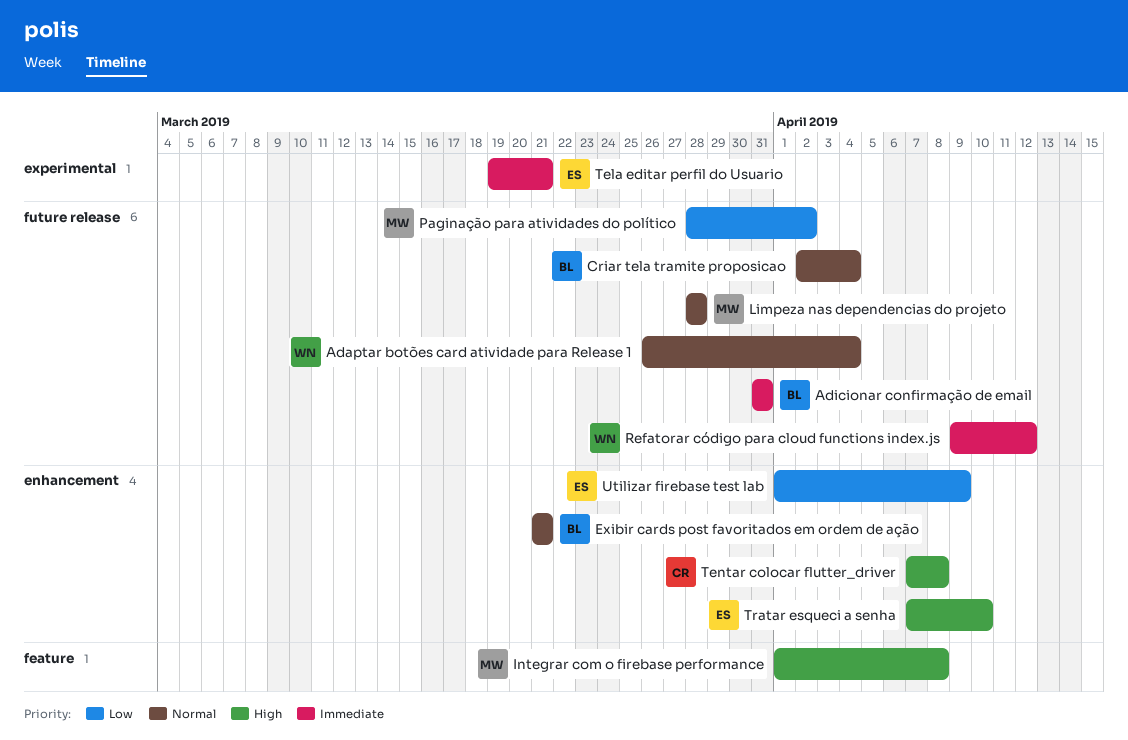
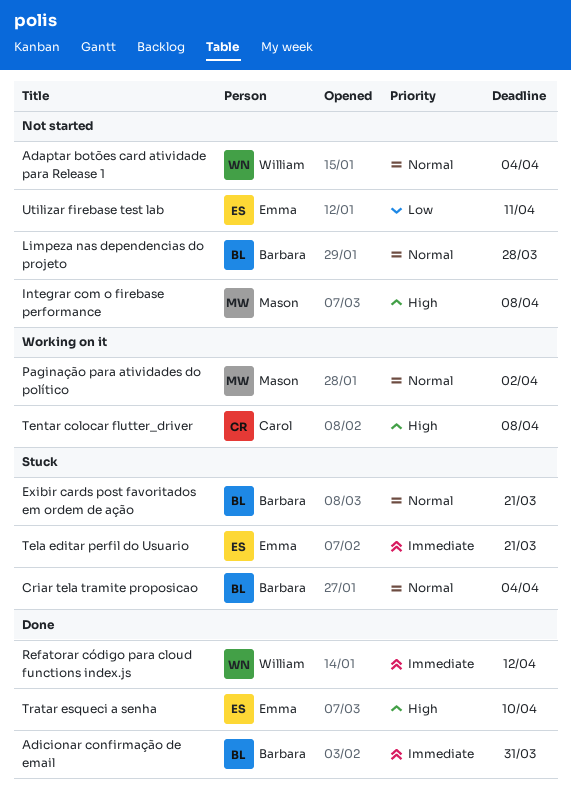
Limpeza nas dependencias do projeto, owner: Mason -> Barbara
Paginação para atividades do político, priority: Low -> Normal
Utilizar firebase test lab, due: Apr 9 -> Apr 11

